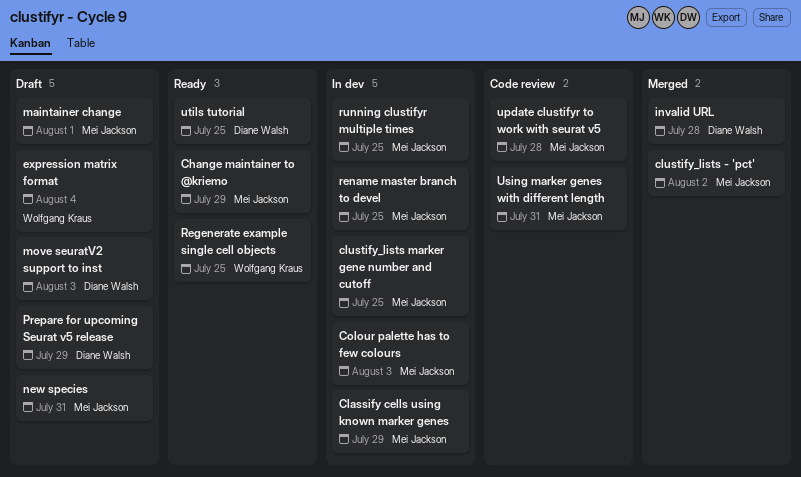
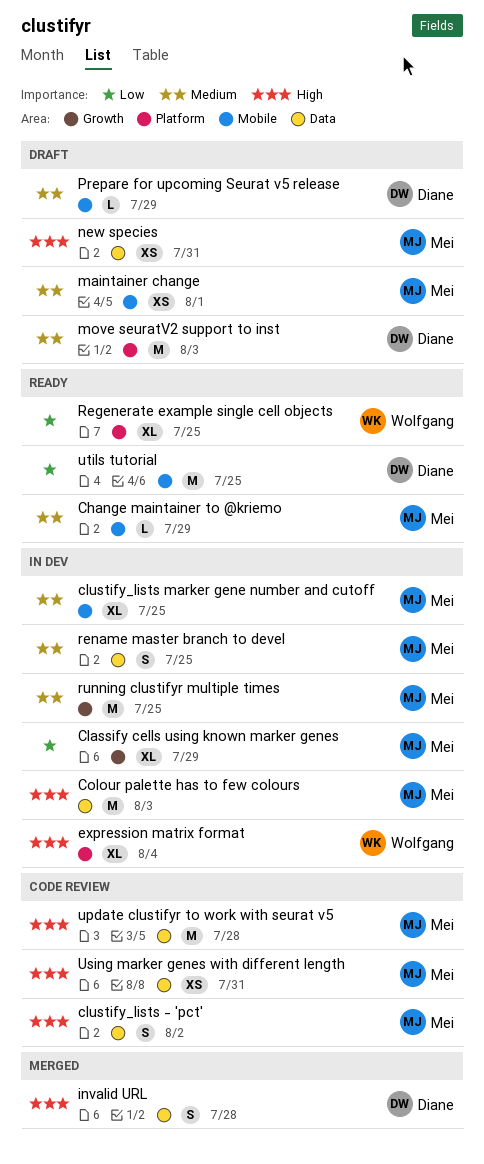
clustify_lists - 'pct', status: Merged -> Code review
expression matrix format, status: Draft -> In dev

